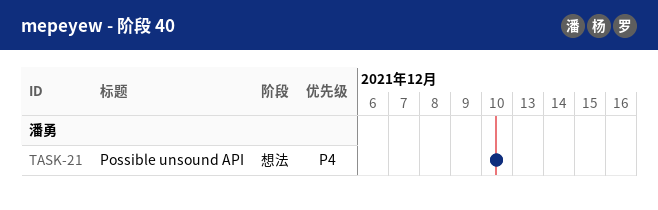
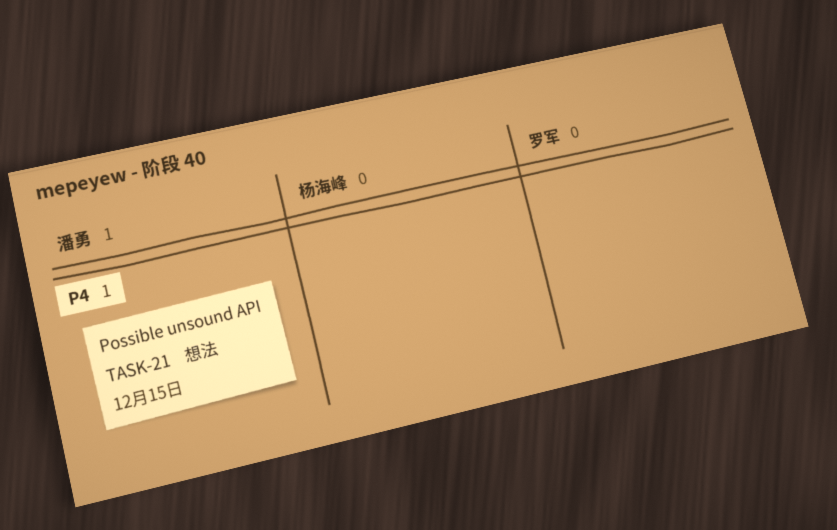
TASK-21, due: Dec 10 -> Dec 15

